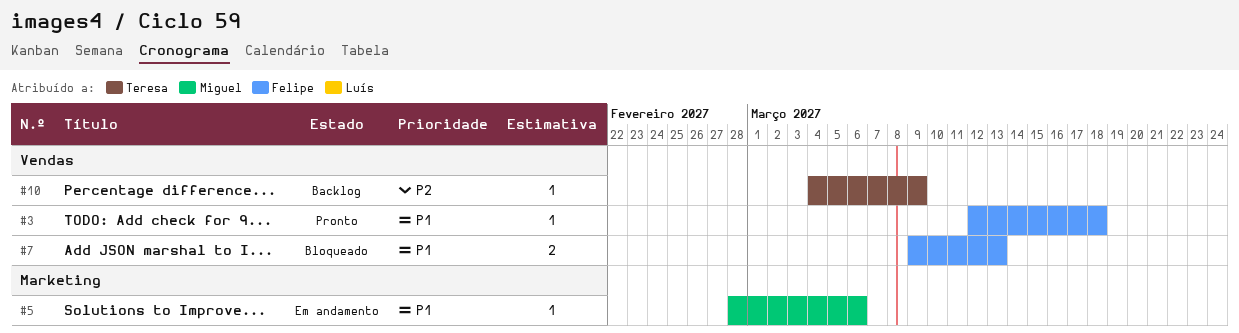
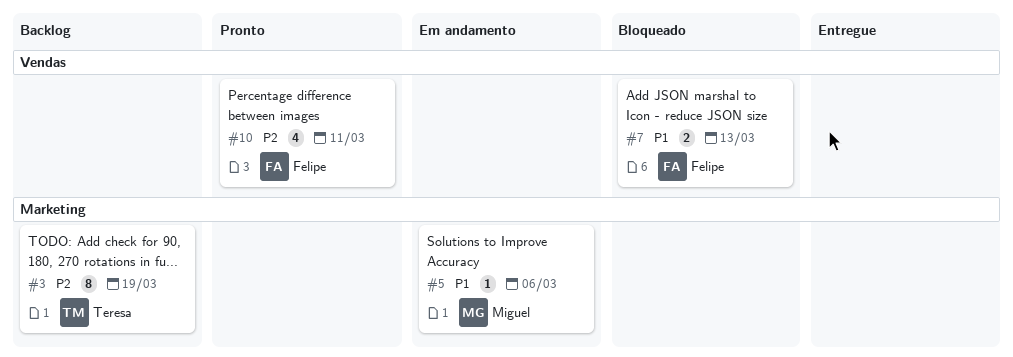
#3, status: Pronto -> Backlog
#3, owner: Felipe -> Teresa
#3, priority: P1 -> P2
#3, label: Vendas -> Marketing
#3, estimate: 1 -> 8
#3, due: Mar 18 -> Mar 19
#10, status: Backlog -> Pronto
#10, owner: Teresa -> Felipe
#10, estimate: 1 -> 4
#10, due: Mar 9 -> Mar 11

